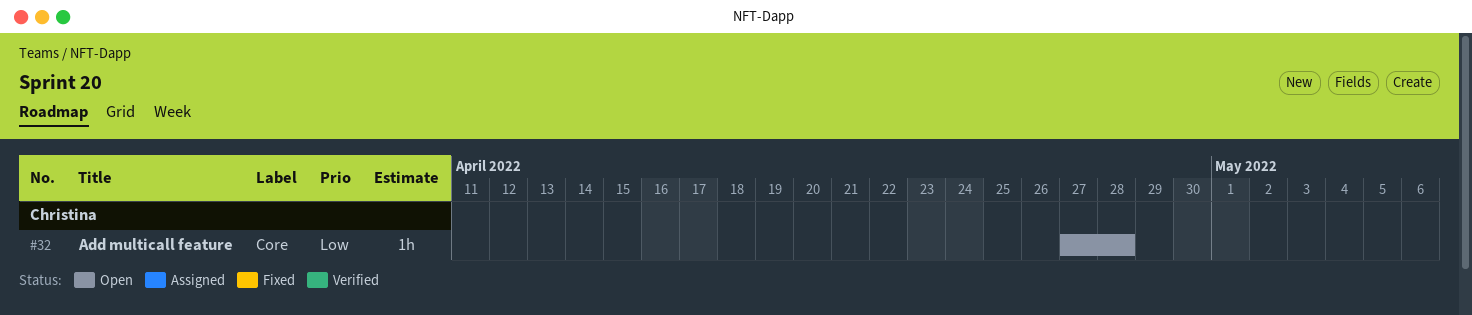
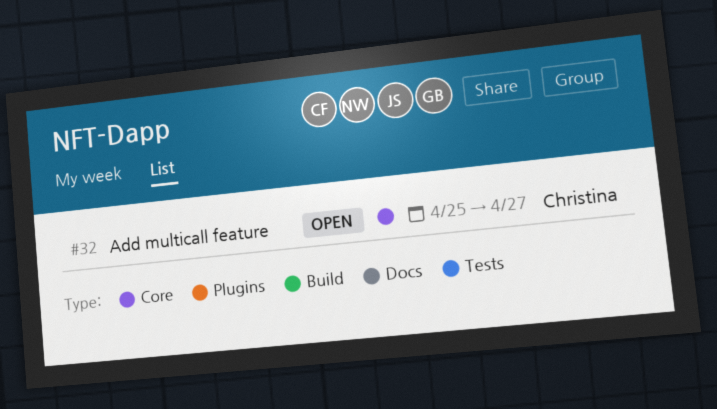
#32, start: Apr 27 -> Apr 25
#32, due: Apr 28 -> Apr 27

